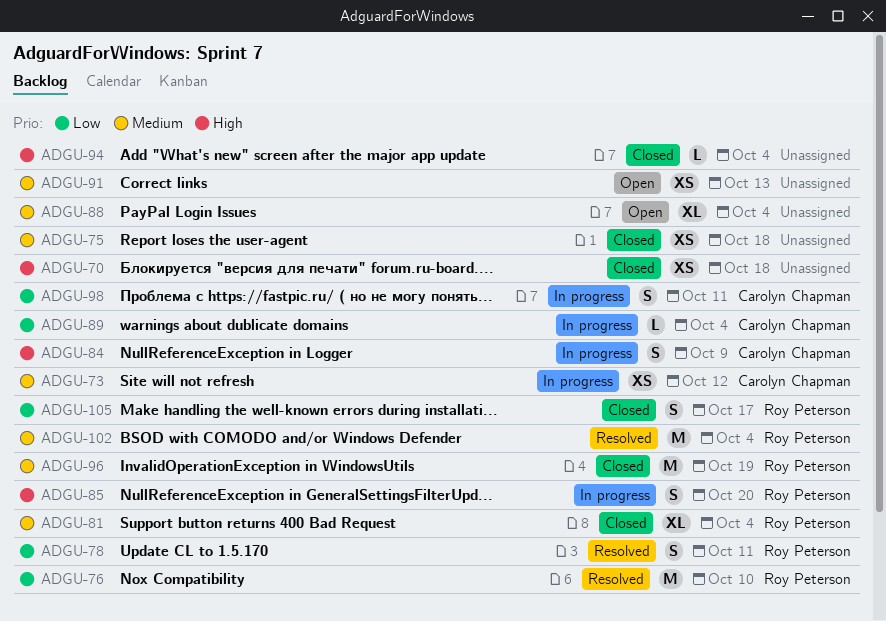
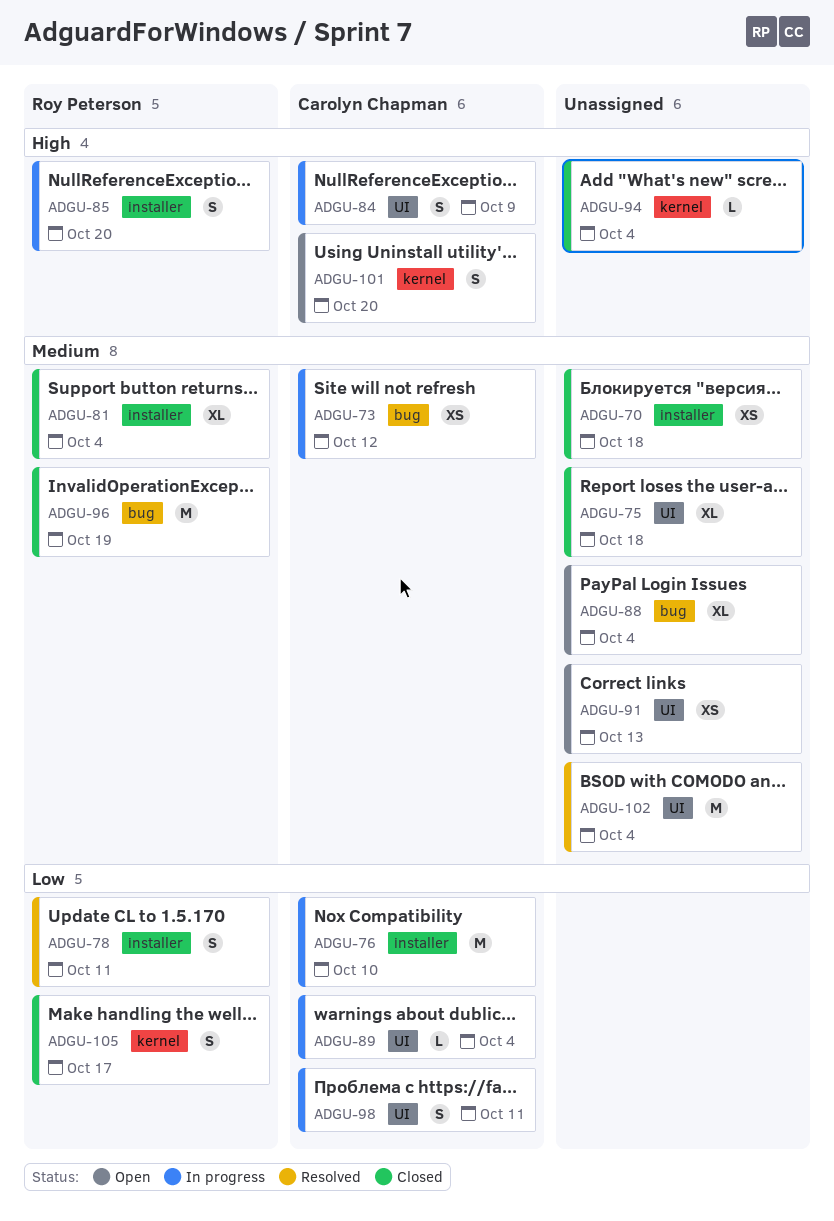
ADGU-70, priority: High -> Medium
ADGU-75, estimate: XS -> XL
ADGU-76, status: Resolved -> In progress
ADGU-76, owner: Roy Peterson -> Carolyn Chapman
ADGU-101: none -> present
ADGU-102, owner: Roy Peterson -> none

